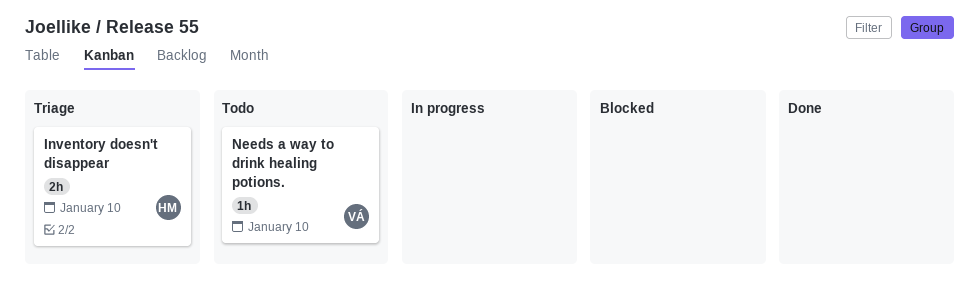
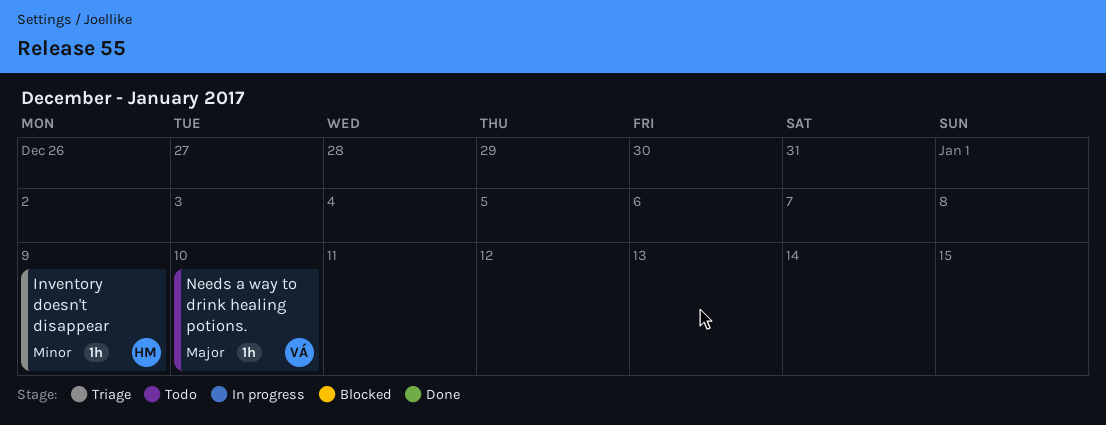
Inventory doesn't disappear, estimate: 2h -> 1h
Inventory doesn't disappear, due: Jan 10 -> Jan 9

